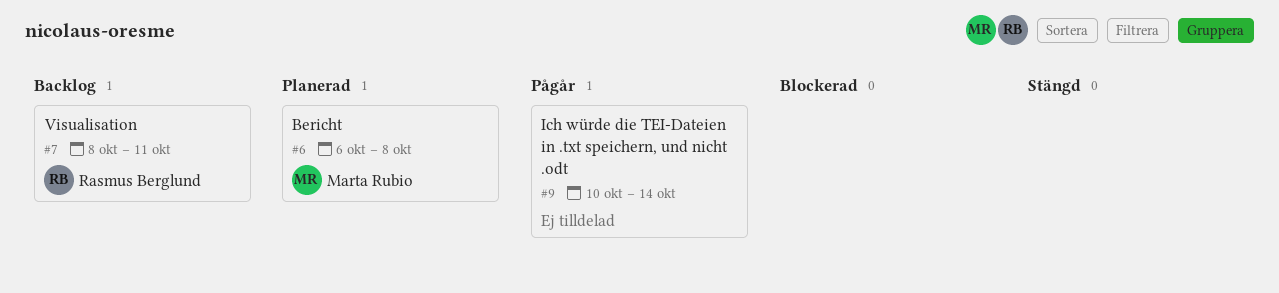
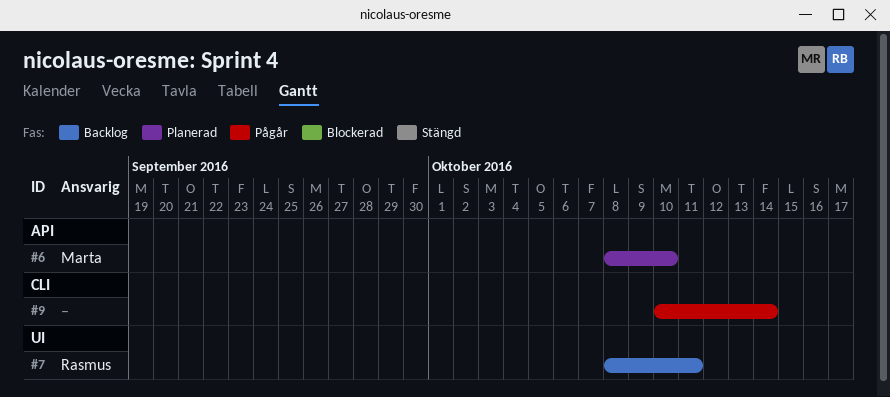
#6, start: Oct 6 -> Oct 8
#6, due: Oct 8 -> Oct 10

